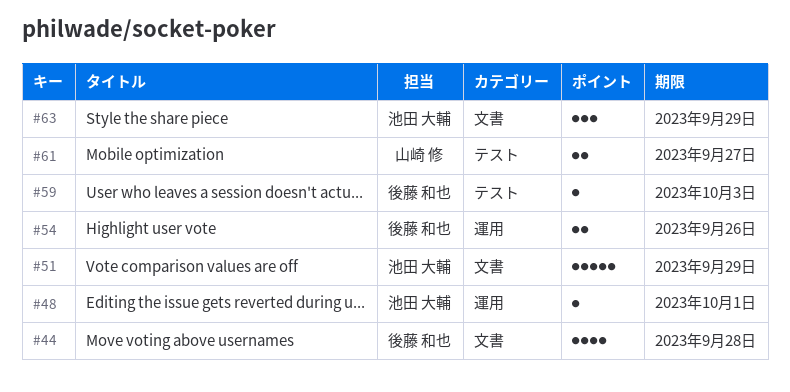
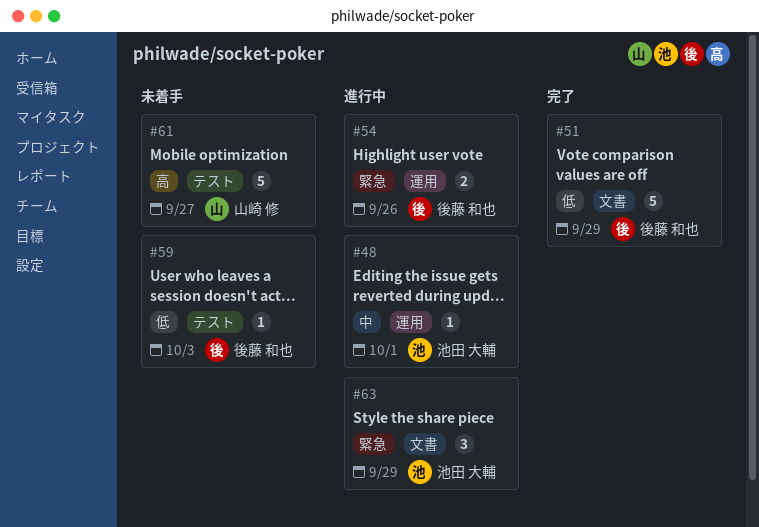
#44: present -> none
#51, owner: 池田 大輔 -> 後藤 和也
#61, estimate: 2 -> 5

